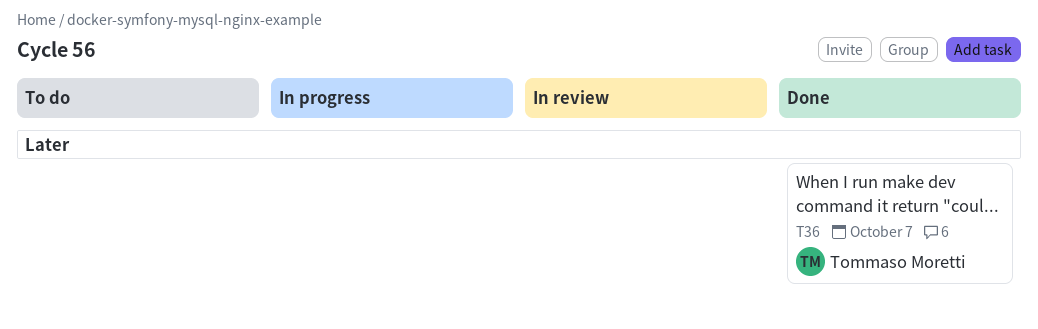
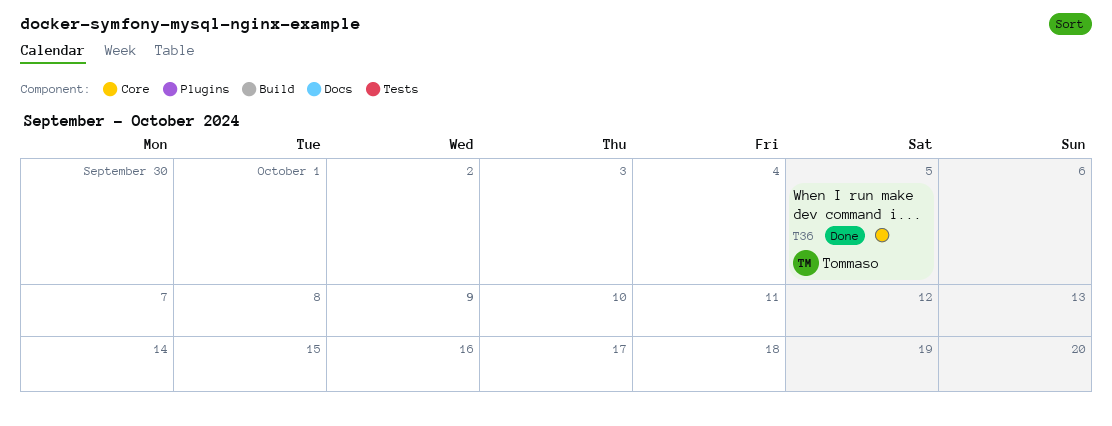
T36, due: Oct 7 -> Oct 5

